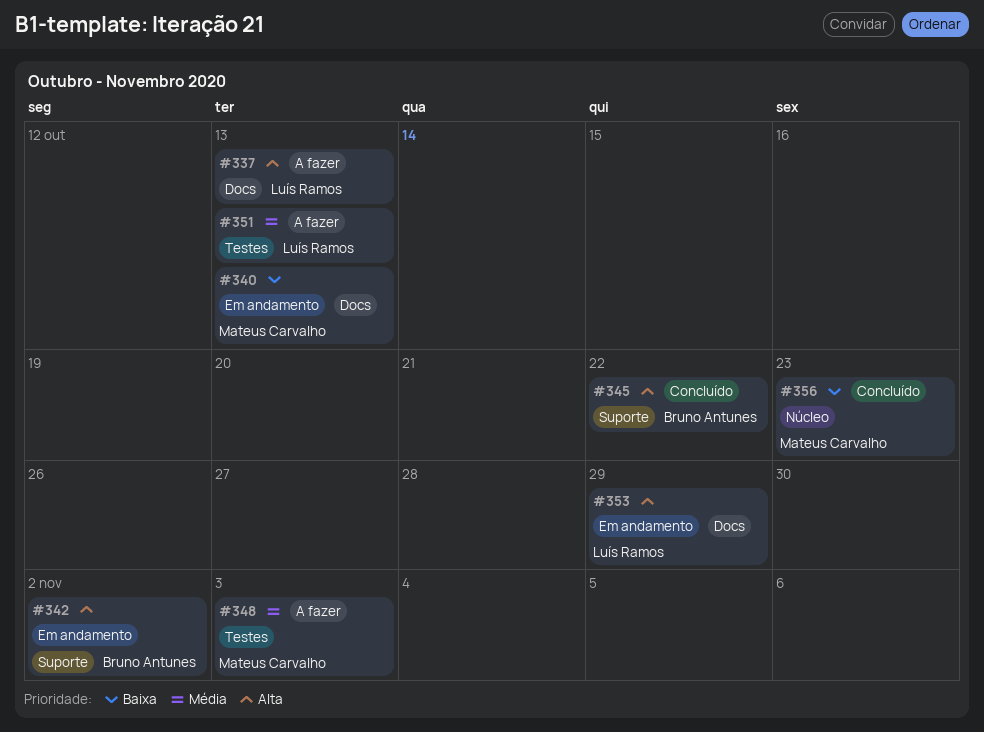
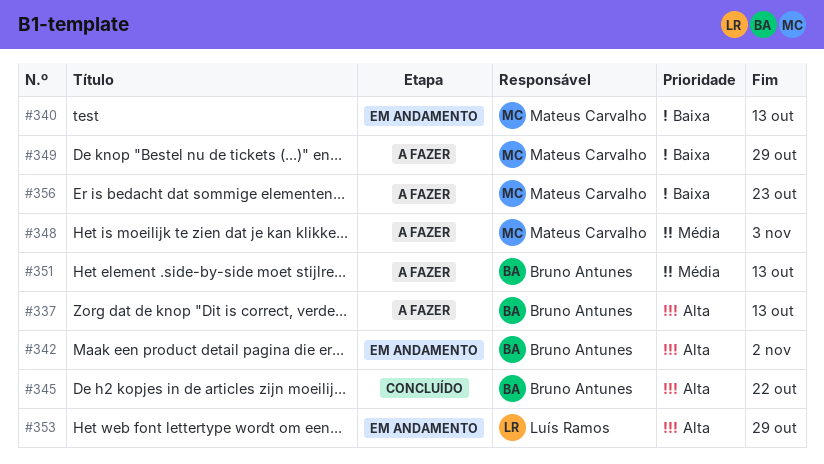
#337, owner: Luís Ramos -> Bruno Antunes
#349: none -> present
#351, owner: Luís Ramos -> Bruno Antunes
#356, status: Concluído -> A fazer

